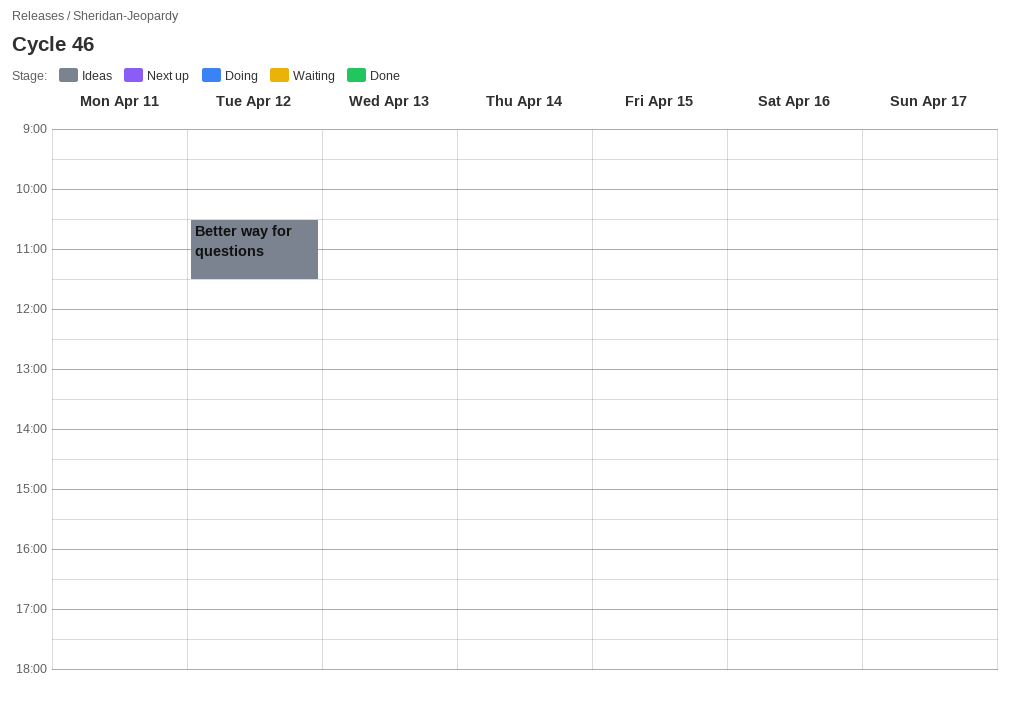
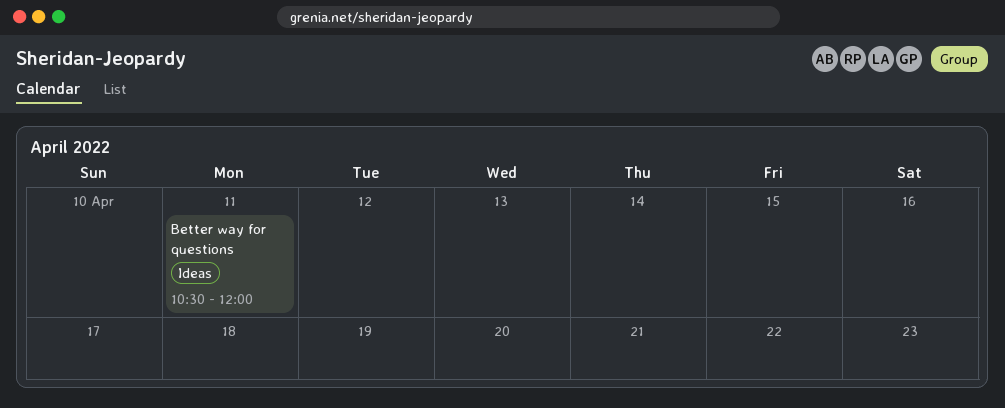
Better way for questions, day: Apr 12 -> Apr 11
Better way for questions, ends: 11:30 -> 12:00

